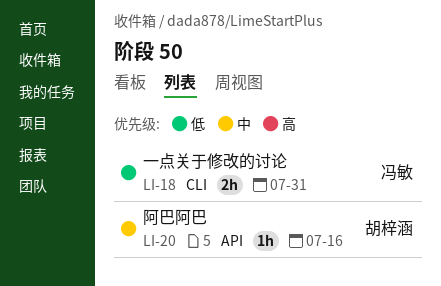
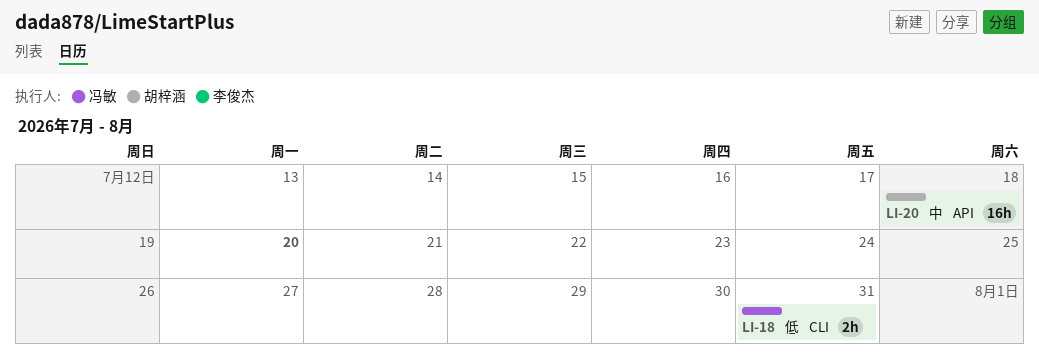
LI-20, estimate: 1h -> 16h
LI-20, due: Jul 16 -> Jul 18

